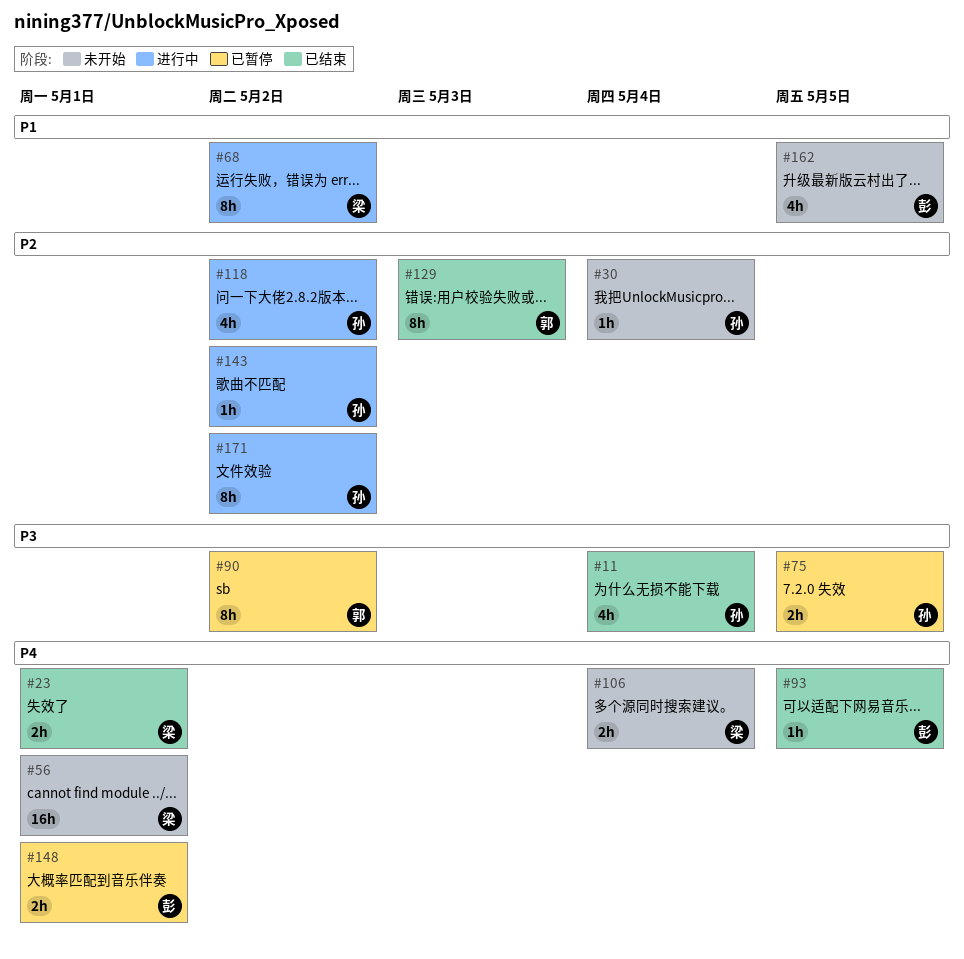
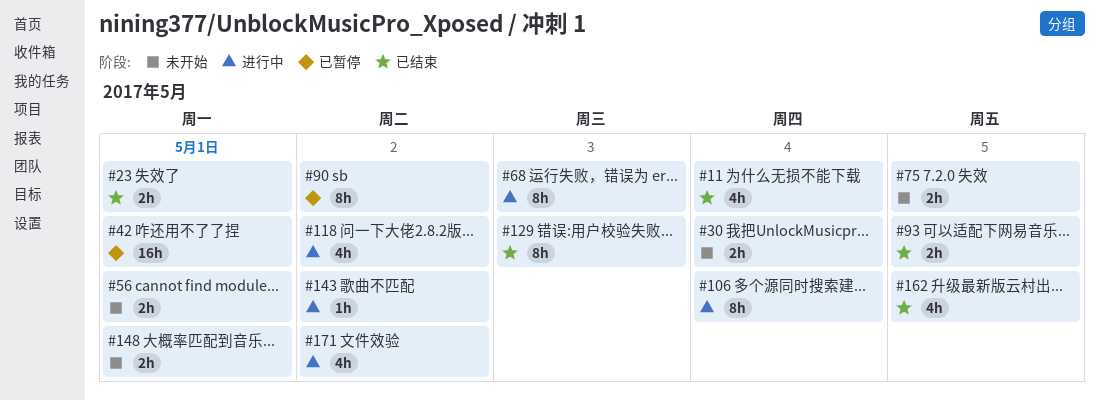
#30, estimate: 1h -> 2h
#42: none -> present
#56, estimate: 16h -> 2h
#68, due: May 2 -> May 3
#75, status: 已暂停 -> 未开始
#93, estimate: 1h -> 2h
#106, status: 未开始 -> 进行中
#106, estimate: 2h -> 8h
#148, status: 已暂停 -> 未开始
#162, status: 未开始 -> 已结束
#171, estimate: 8h -> 4h

